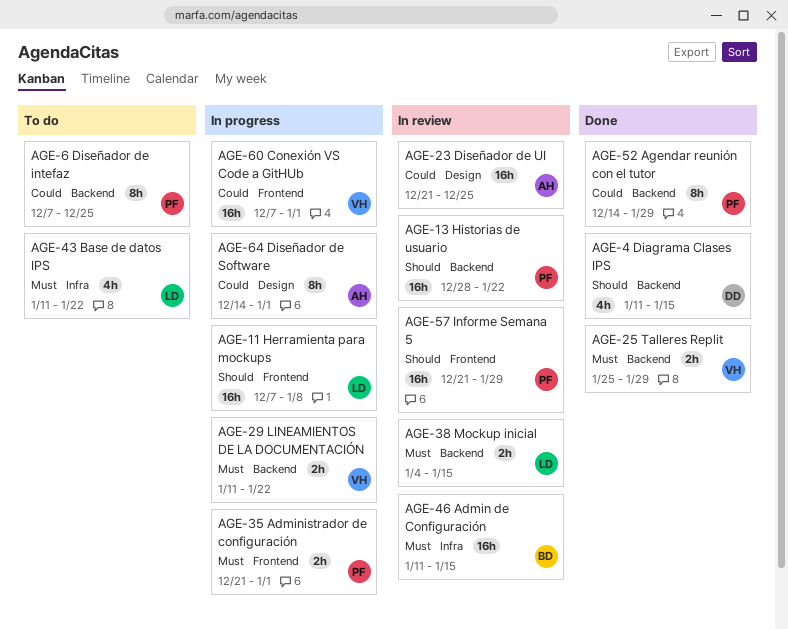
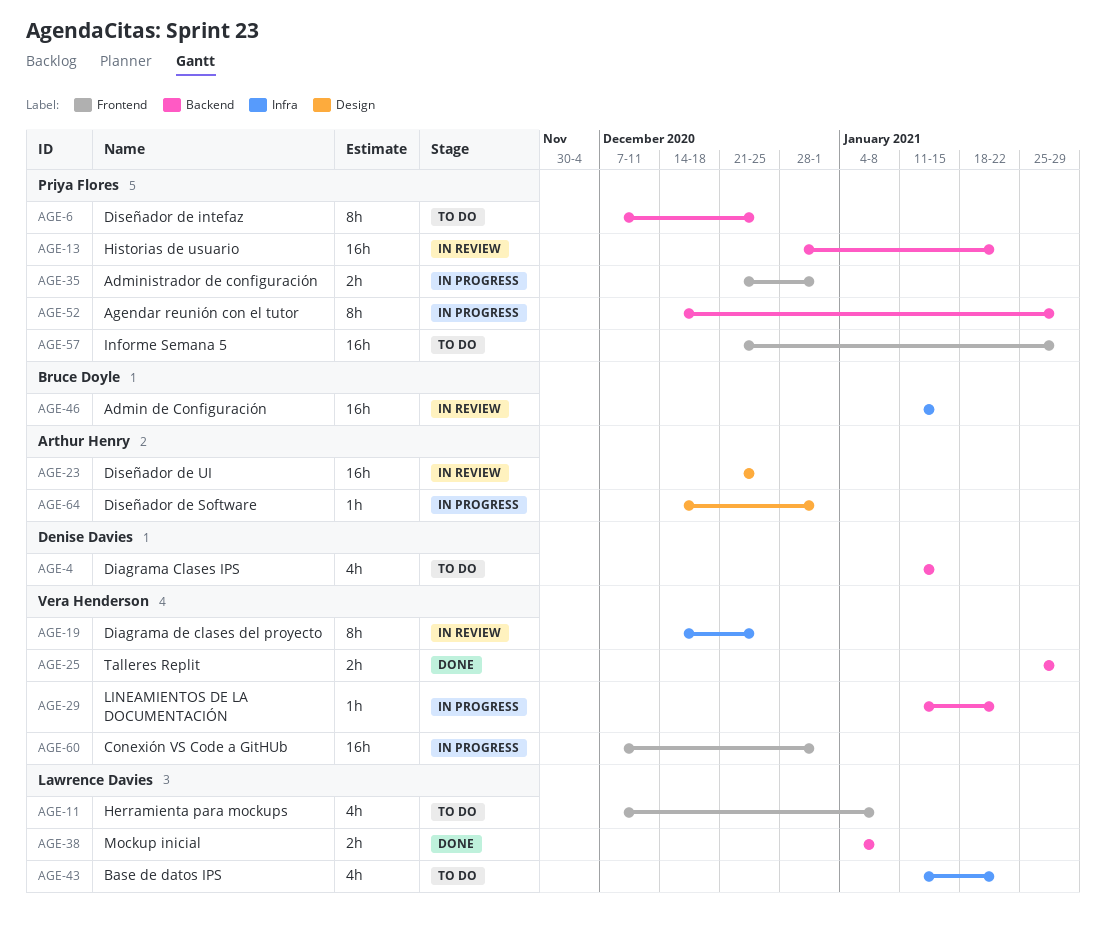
AGE-4, status: Done -> To do
AGE-11, status: In progress -> To do
AGE-11, estimate: 16h -> 4h
AGE-19: none -> present
AGE-29, estimate: 2h -> 1h
AGE-38, status: In review -> Done
AGE-38, due: Jan 15 -> Jan 8
AGE-52, status: Done -> In progress
AGE-57, status: In review -> To do
AGE-64, estimate: 8h -> 1h

